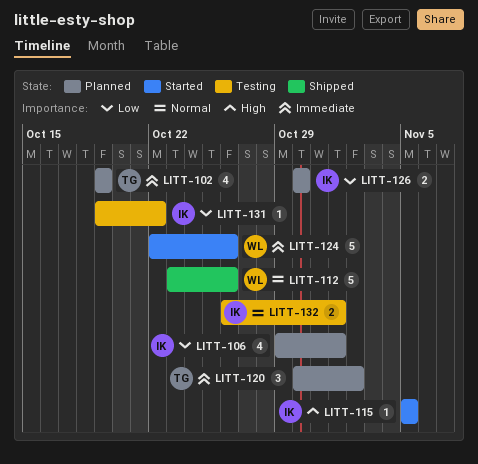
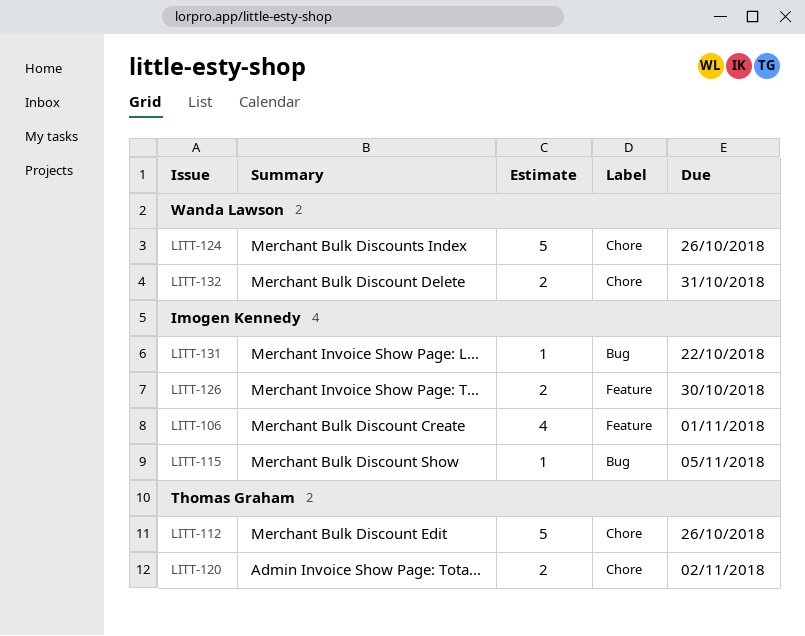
LITT-102: present -> none
LITT-112, owner: Wanda Lawson -> Thomas Graham
LITT-120, estimate: 3 -> 2
LITT-132, owner: Imogen Kennedy -> Wanda Lawson
LITT-132, due: Nov 1 -> Oct 31

